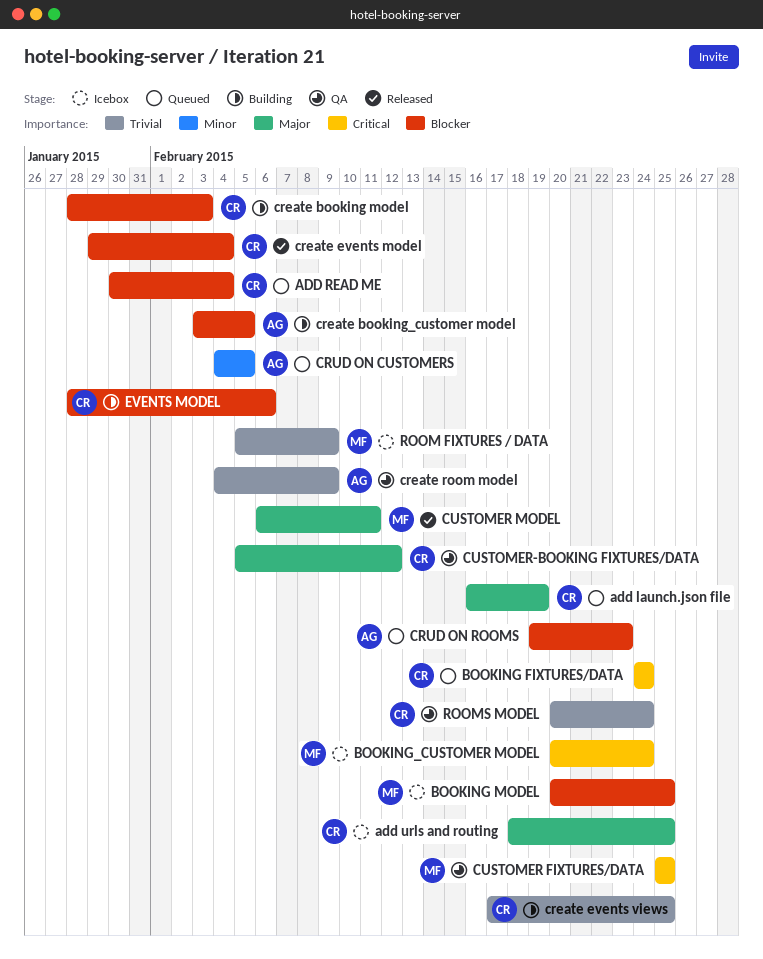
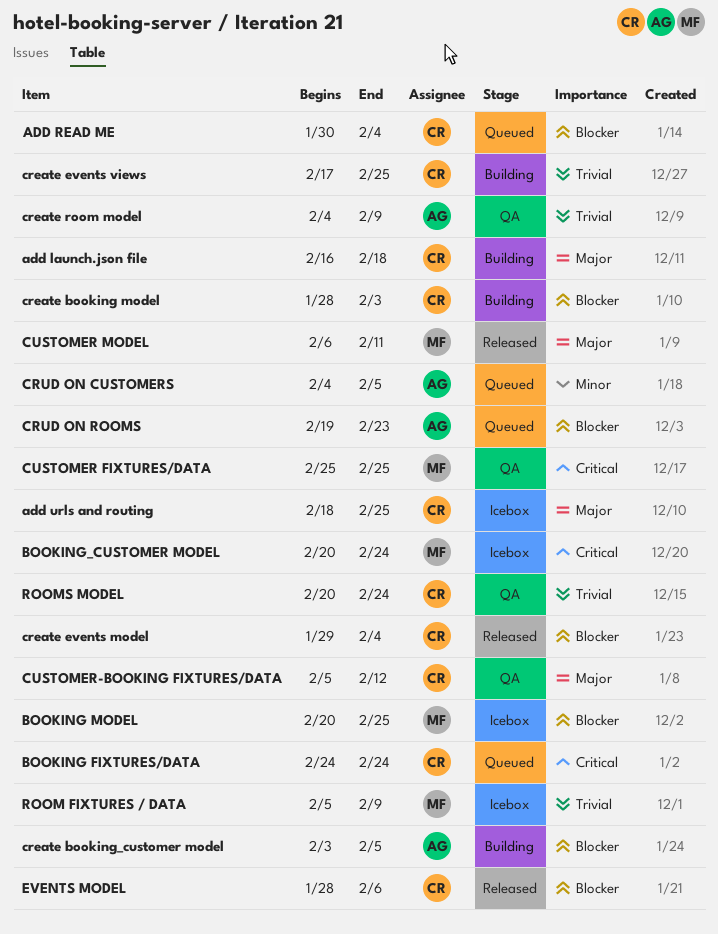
add launch.json file, status: Queued -> Building
add launch.json file, due: Feb 19 -> Feb 18
EVENTS MODEL, status: Building -> Released

